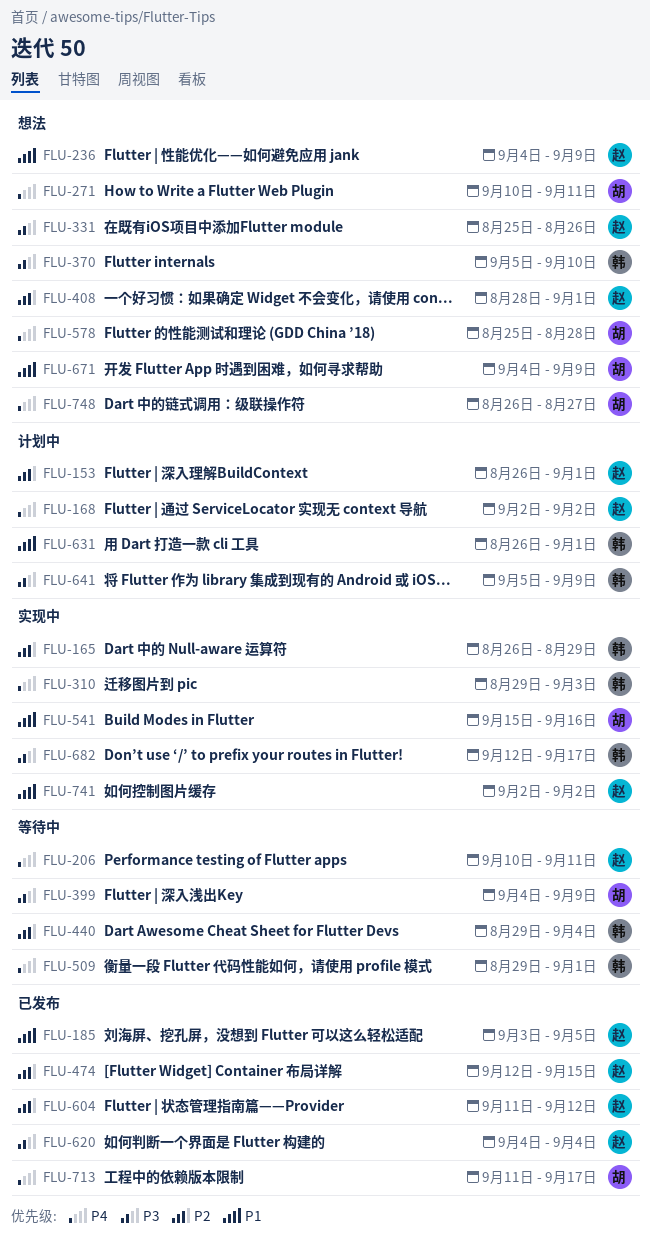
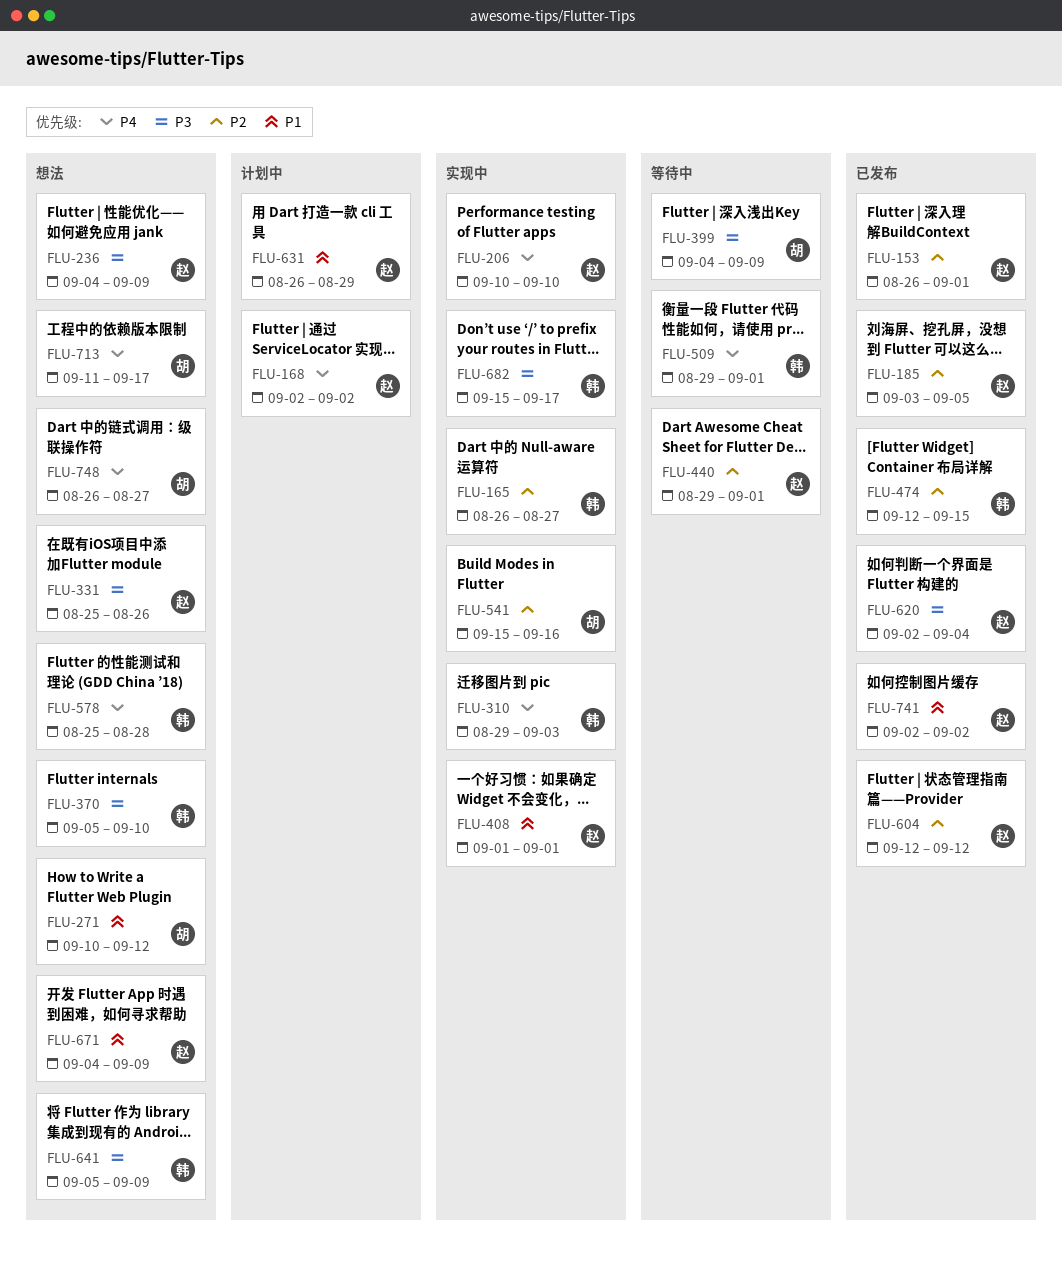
FLU-153, status: 计划中 -> 已发布
FLU-165, due: Aug 29 -> Aug 27
FLU-185, priority: P1 -> P2
FLU-206, status: 等待中 -> 实现中
FLU-206, due: Sep 11 -> Sep 10
FLU-236, priority: P1 -> P3
FLU-271, priority: P4 -> P1
FLU-271, due: Sep 11 -> Sep 12
FLU-408, status: 想法 -> 实现中
FLU-408, priority: P2 -> P1
FLU-408, start: Aug 28 -> Sep 1
FLU-440, owner: 韩 -> 赵
FLU-440, due: Sep 4 -> Sep 1
FLU-474, owner: 赵 -> 韩
FLU-541, priority: P1 -> P2
FLU-578, owner: 胡 -> 韩
FLU-604, start: Sep 11 -> Sep 12
FLU-620, start: Sep 4 -> Sep 2
FLU-631, owner: 韩 -> 赵
FLU-631, due: Sep 1 -> Aug 29
FLU-641, status: 计划中 -> 想法
FLU-671, owner: 胡 -> 赵
FLU-682, start: Sep 12 -> Sep 15
FLU-713, status: 已发布 -> 想法
FLU-741, status: 实现中 -> 已发布

